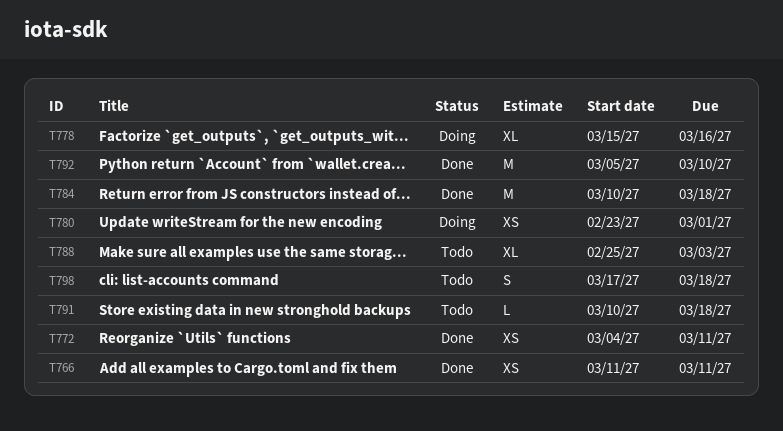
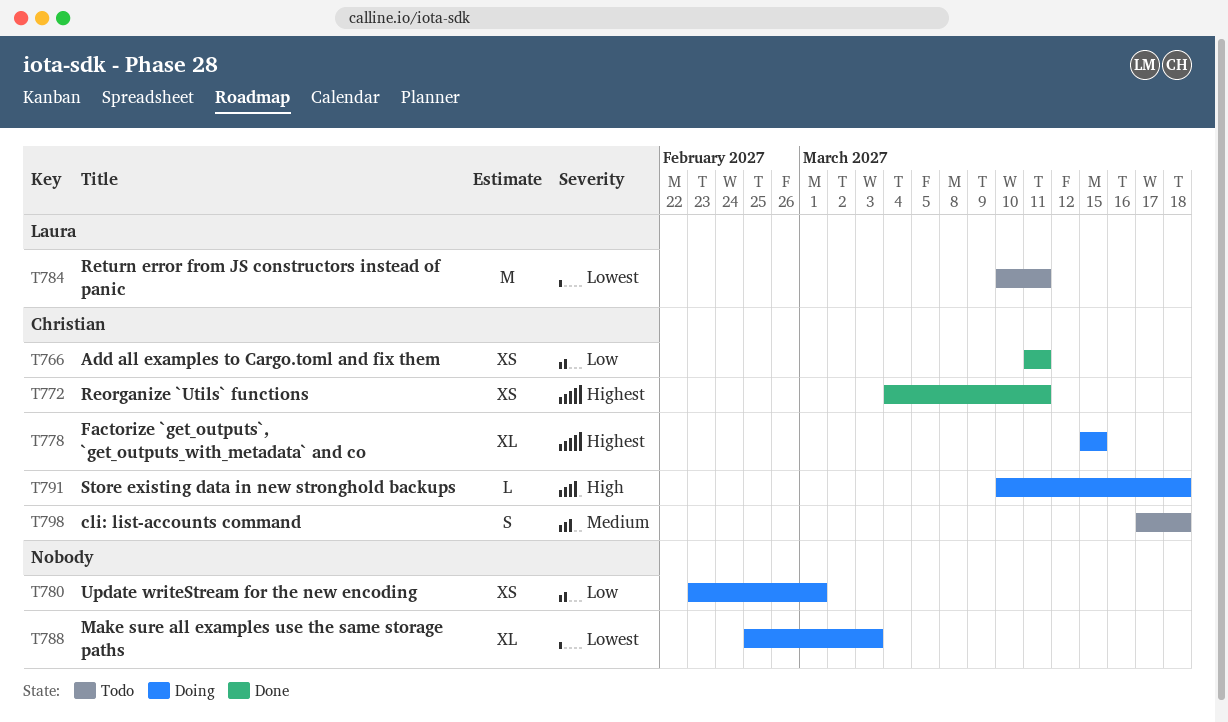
T778, due: Mar 16 -> Mar 15
T784, status: Done -> Todo
T784, due: Mar 18 -> Mar 11
T788, status: Todo -> Doing
T791, status: Todo -> Doing
T792: present -> none

